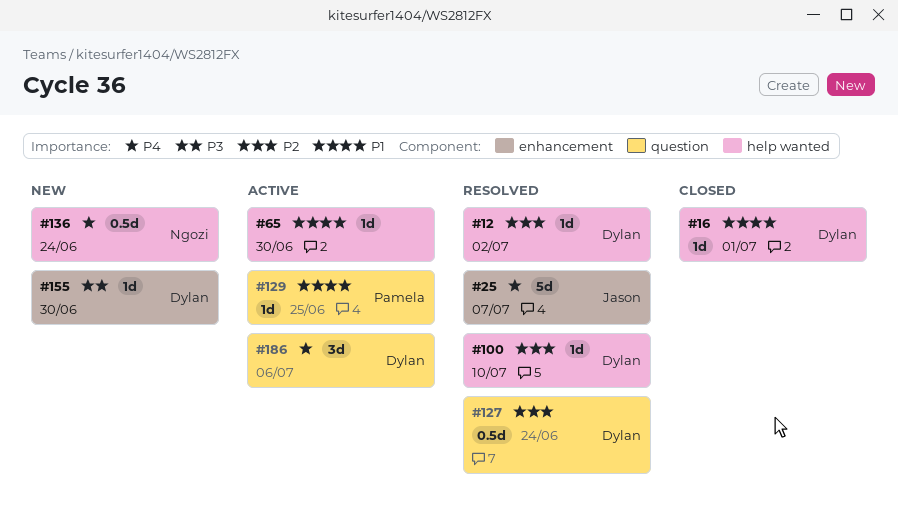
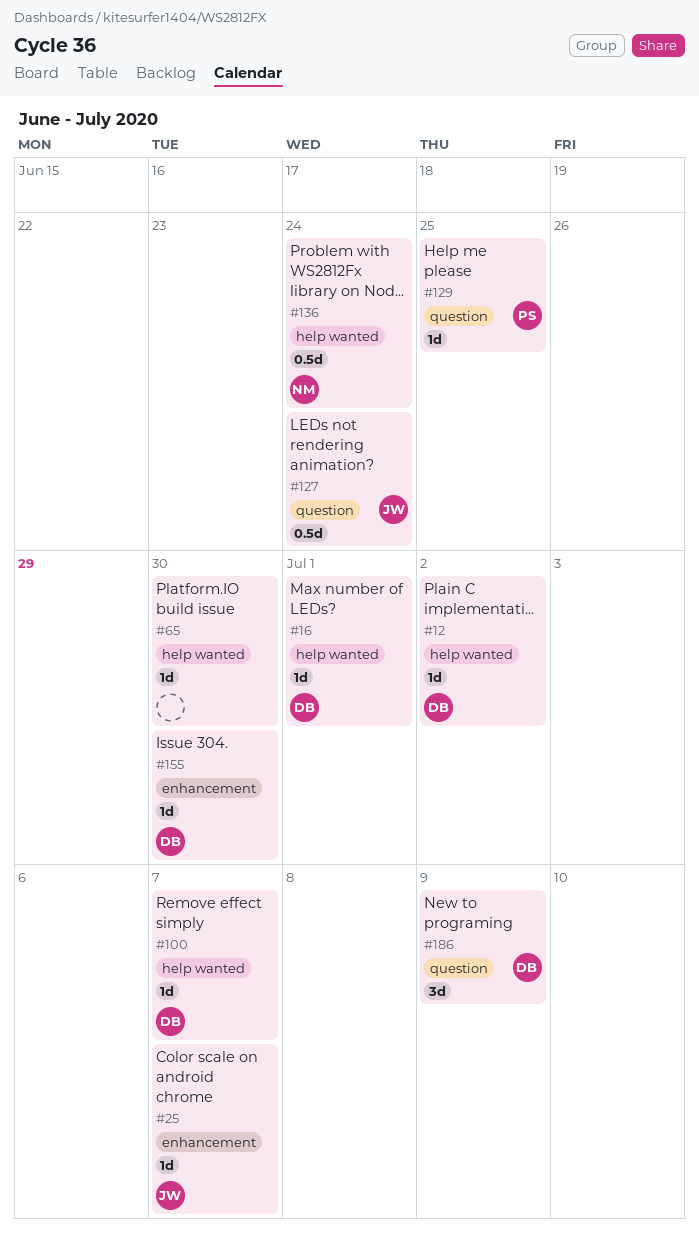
#25, estimate: 5d -> 1d
#100, due: Jul 10 -> Jul 7
#127, owner: Dylan -> Jason
#186, due: Jul 6 -> Jul 9

